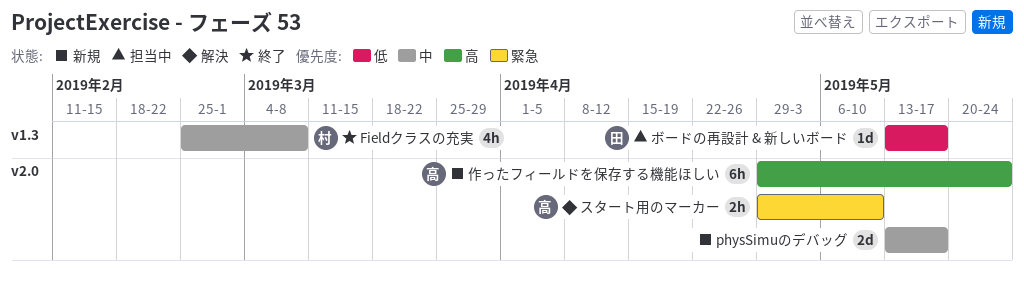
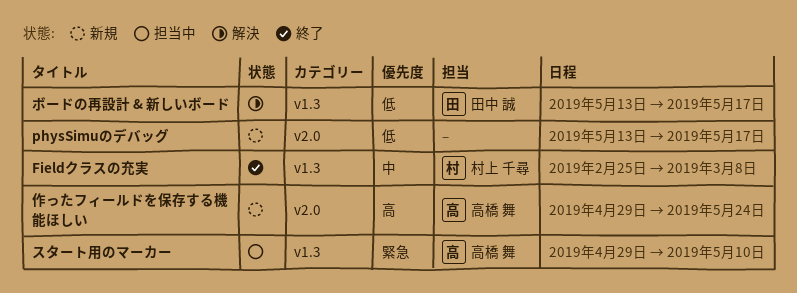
physSimuのデバッグ, priority: 中 -> 低
スタート用のマーカー, status: 解決 -> 担当中
スタート用のマーカー, label: v2.0 -> v1.3
ボードの再設計 & 新しいボード, status: 担当中 -> 解決

